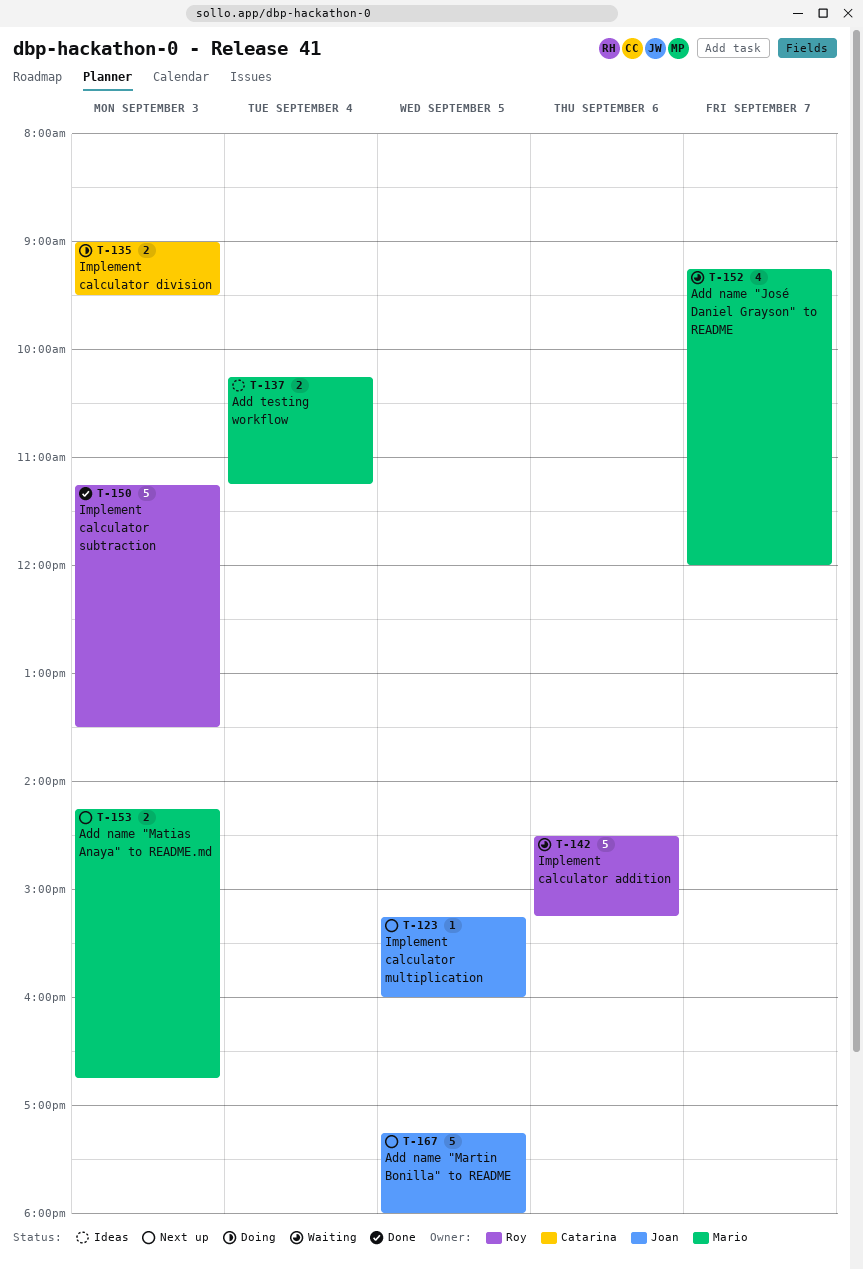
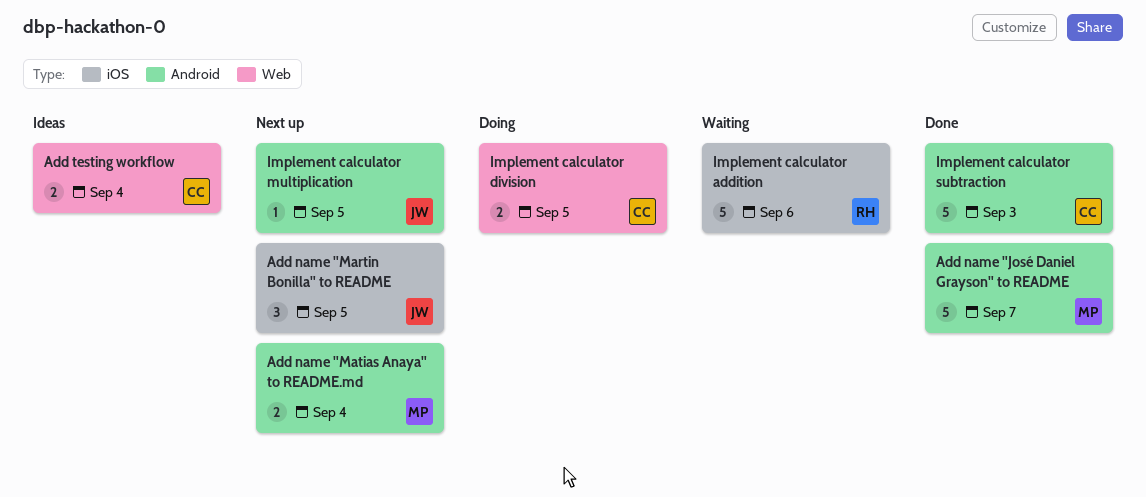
Add name "José Daniel Grayson" to README, status: Waiting -> Done
Add name "José Daniel Grayson" to README, estimate: 4 -> 5
Add name "Martin Bonilla" to README, estimate: 5 -> 3
Add name "Matias Anaya" to README.md, day: Sep 3 -> Sep 4
Add testing workflow, owner: Mario -> Catarina
Implement calculator division, day: Sep 3 -> Sep 5
Implement calculator subtraction, owner: Roy -> Catarina

